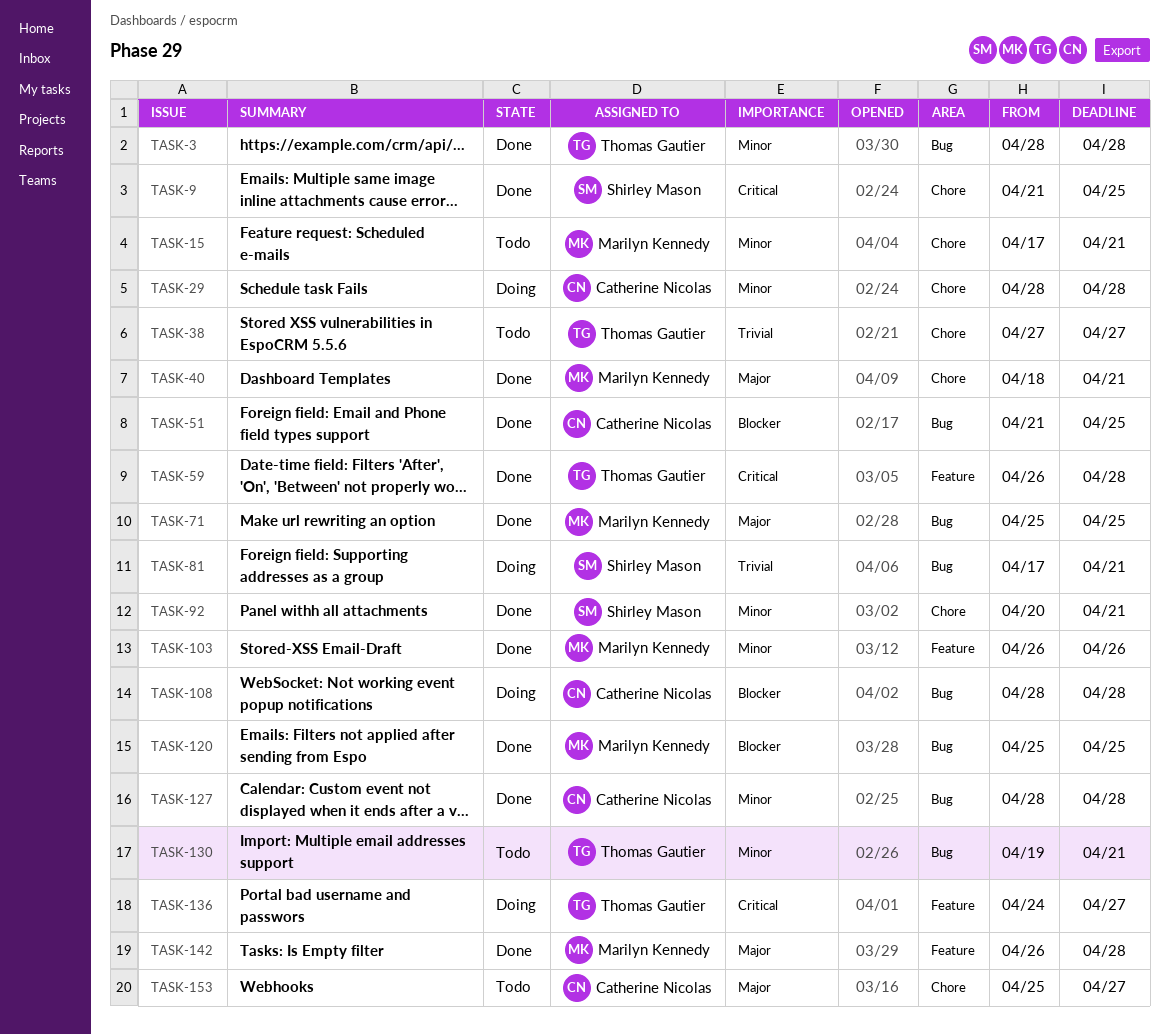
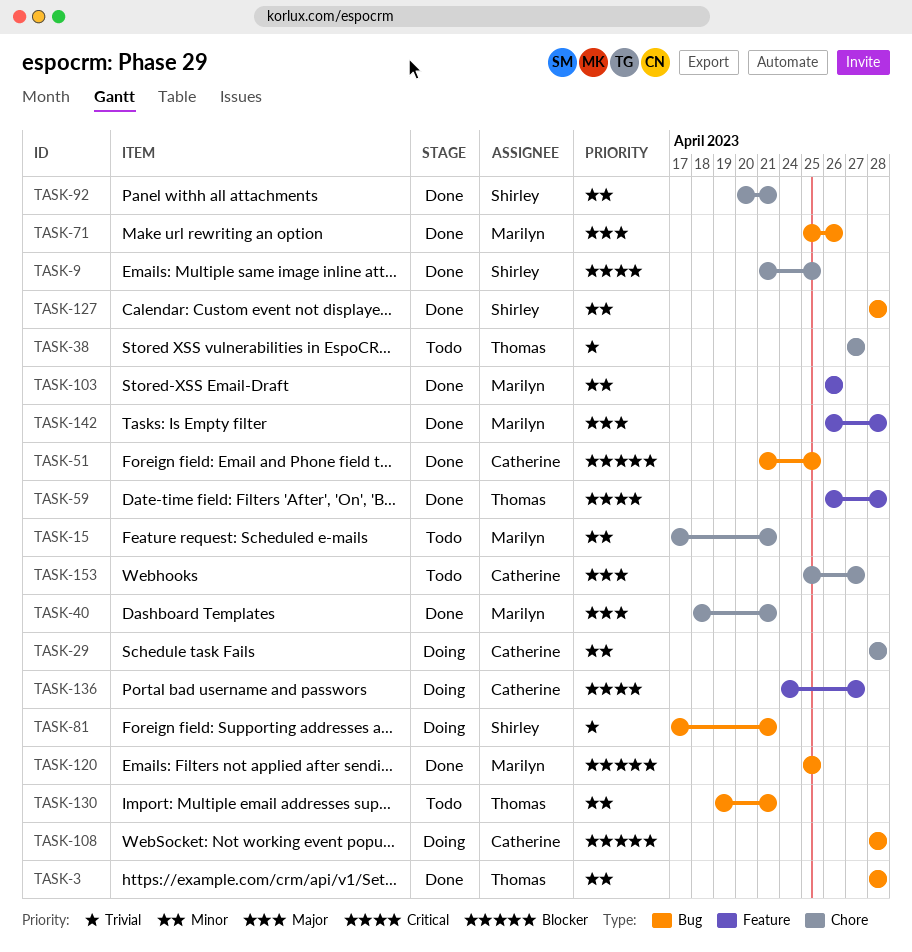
TASK-71, due: Apr 25 -> Apr 26
TASK-127, owner: Catherine Nicolas -> Shirley Mason
TASK-136, owner: Thomas Gautier -> Catherine Nicolas

